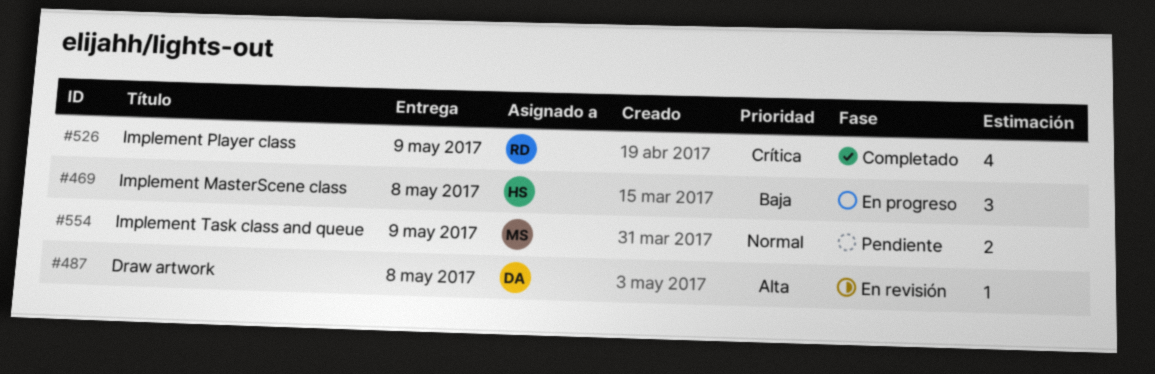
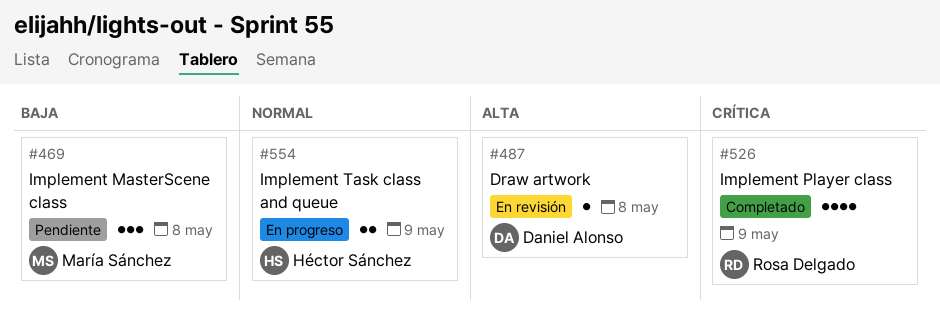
#469, status: En progreso -> Pendiente
#469, owner: Héctor Sánchez -> María Sánchez
#554, status: Pendiente -> En progreso
#554, owner: María Sánchez -> Héctor Sánchez

